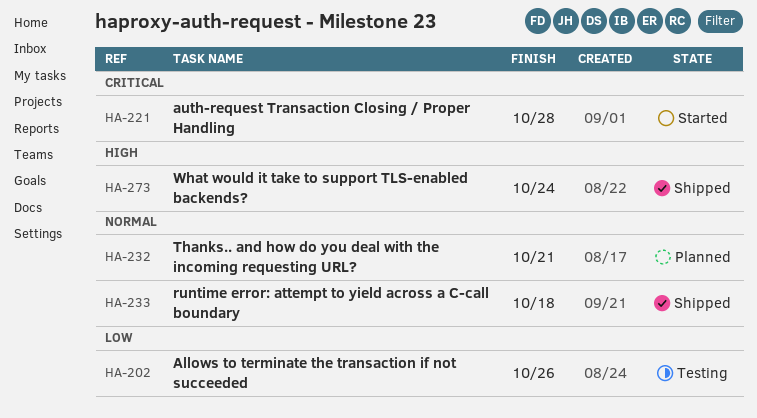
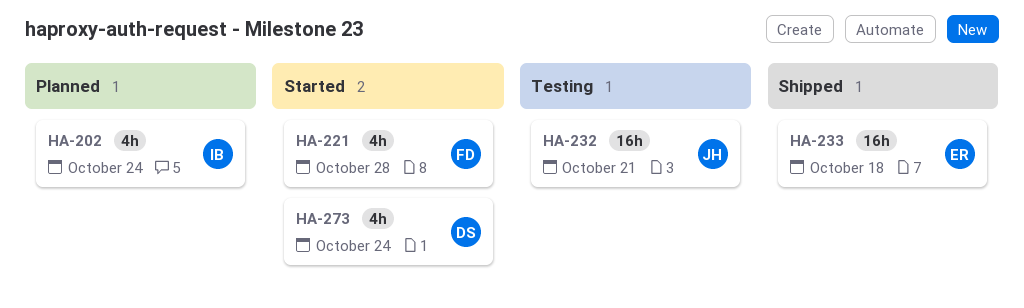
HA-202, status: Testing -> Planned
HA-202, due: Oct 26 -> Oct 24
HA-232, status: Planned -> Testing
HA-273, status: Shipped -> Started

